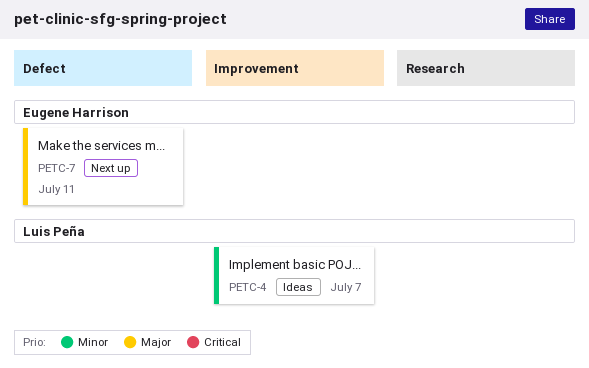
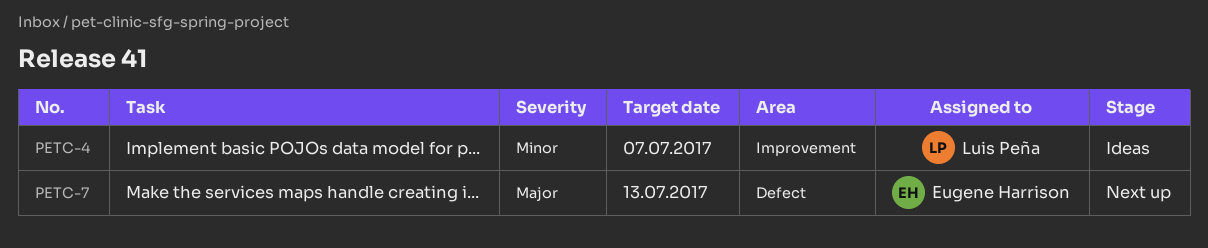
PETC-7, due: Jul 11 -> Jul 13

